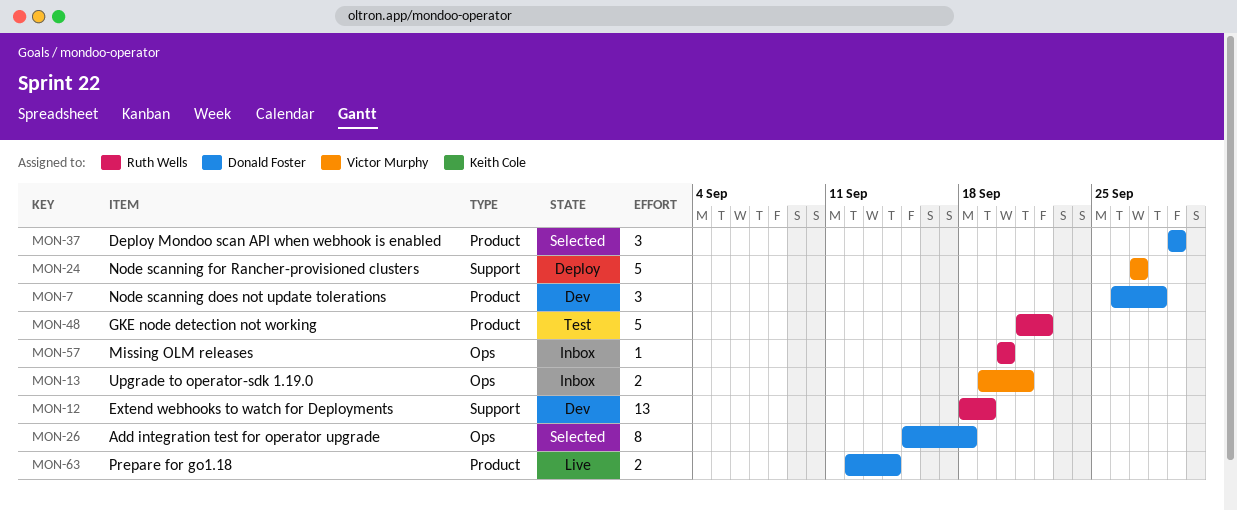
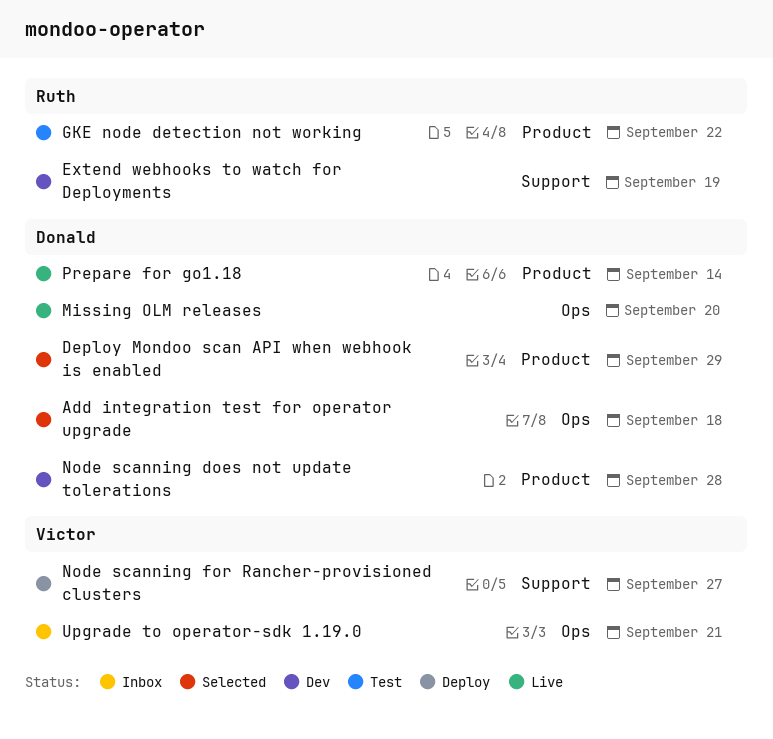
Missing OLM releases, status: Inbox -> Live
Missing OLM releases, owner: Ruth Wells -> Donald Foster

